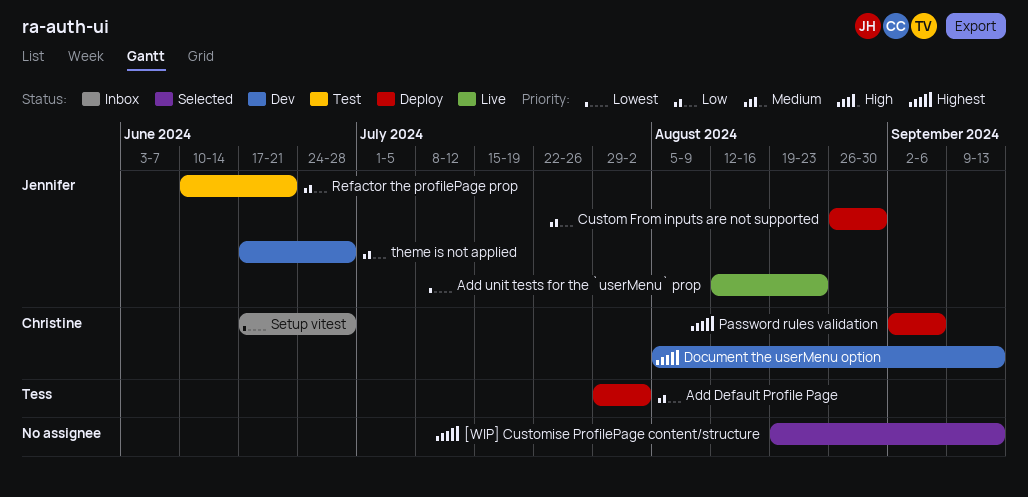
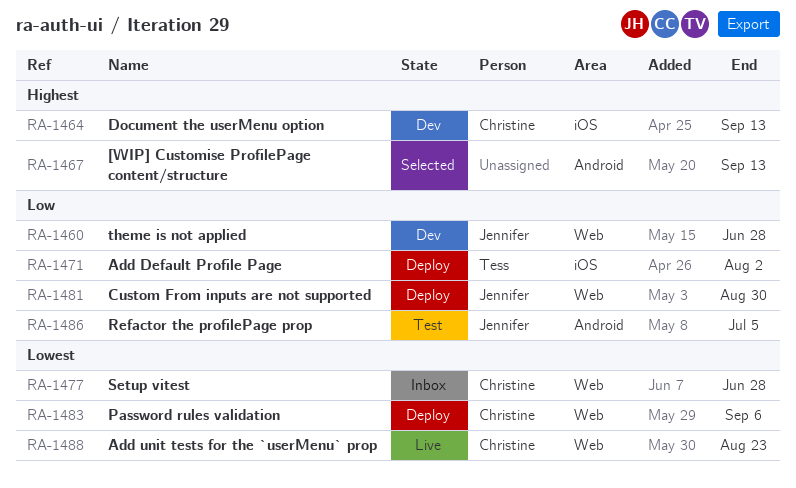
Add unit tests for the `userMenu` prop, owner: Jennifer -> Christine
Password rules validation, priority: Highest -> Lowest
Refactor the profilePage prop, due: Jun 21 -> Jul 5

